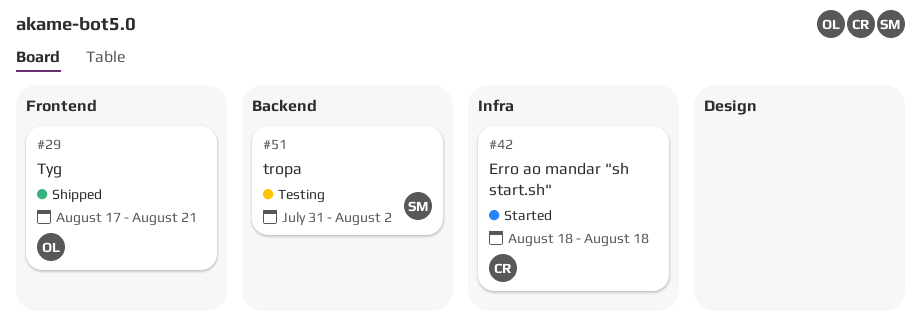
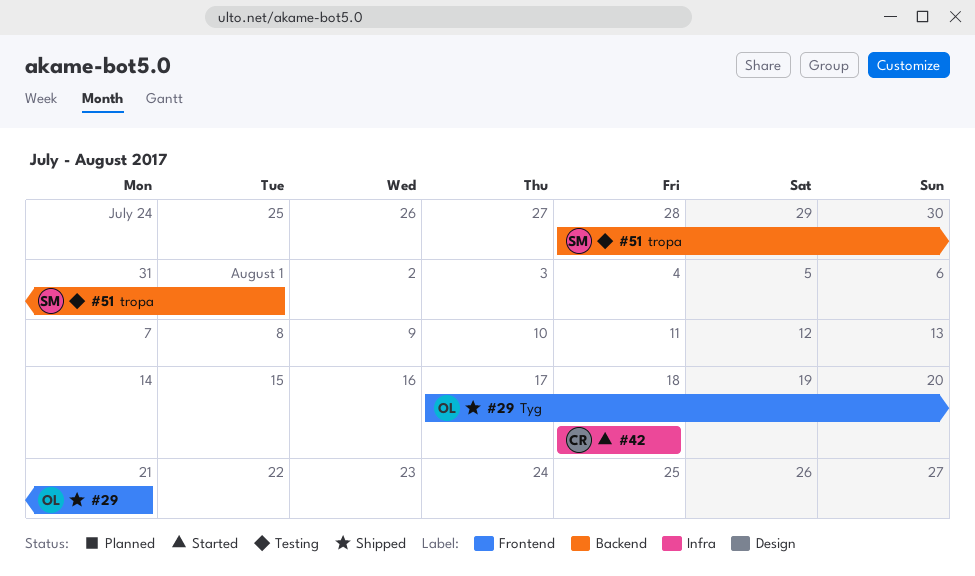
#51, start: Jul 31 -> Jul 28
#51, due: Aug 2 -> Aug 1

